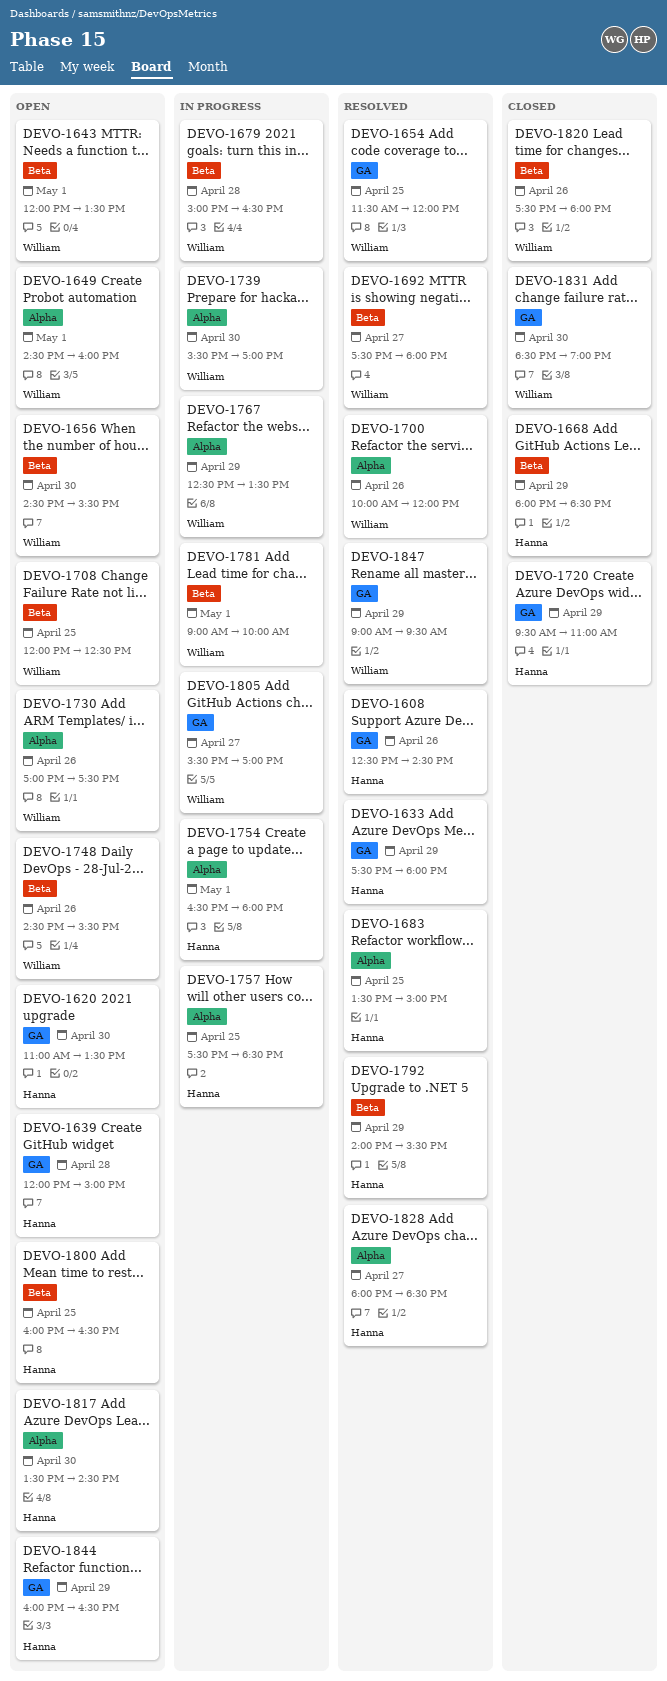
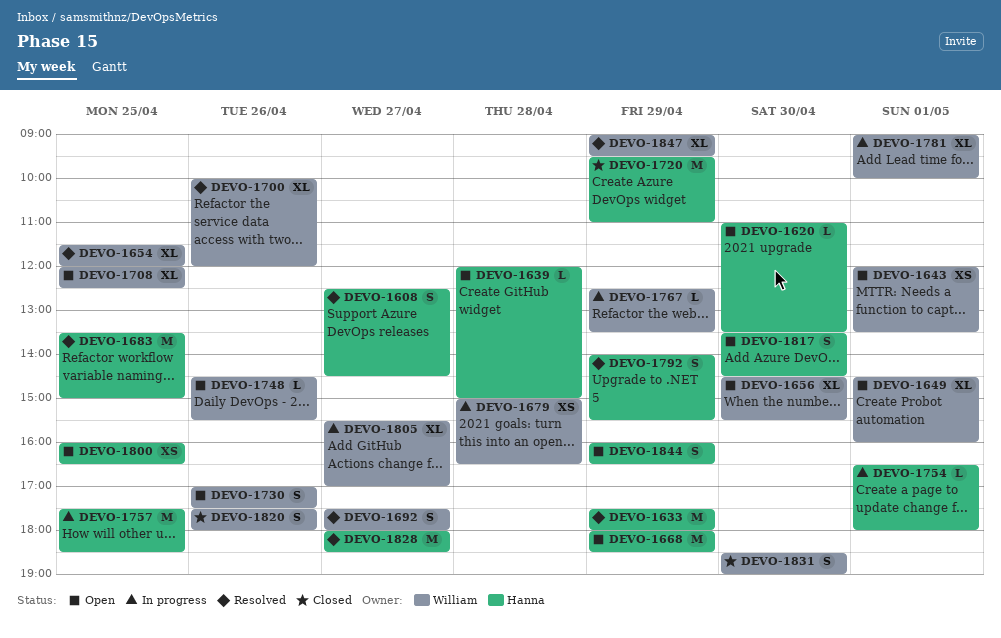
DEVO-1608, day: Apr 26 -> Apr 27
DEVO-1668, status: Closed -> Open
DEVO-1739: present -> none

